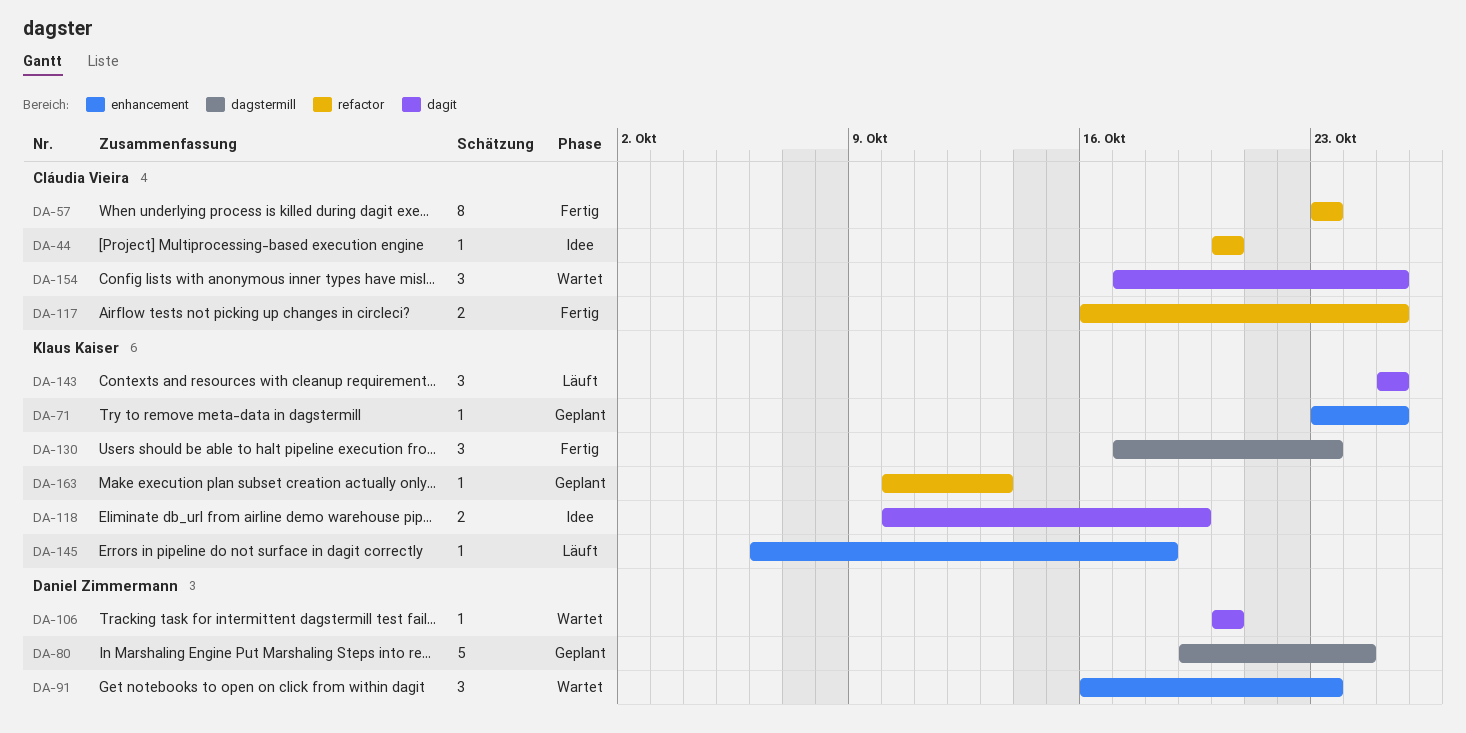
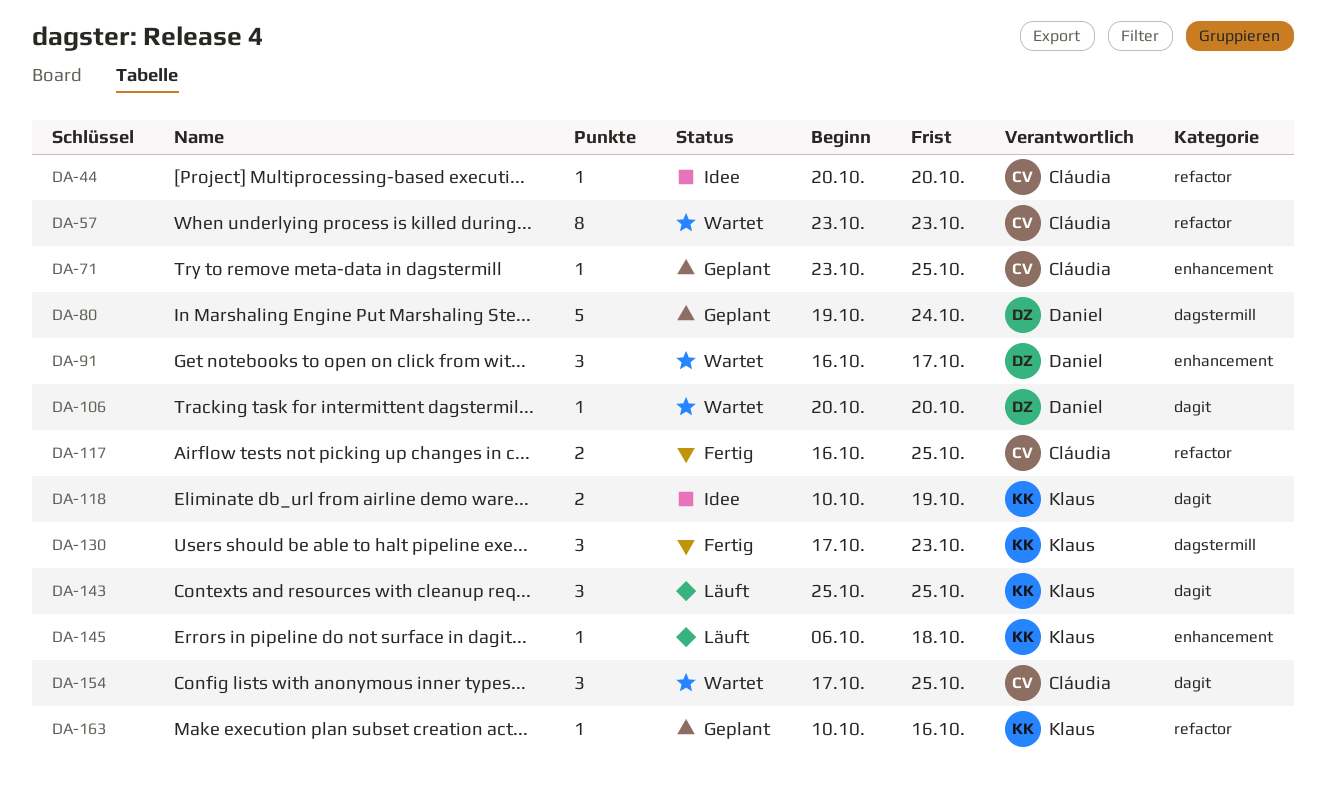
DA-57, status: Fertig -> Wartet
DA-71, owner: Klaus Kaiser -> Cláudia Vieira
DA-91, due: Oct 23 -> Oct 17
DA-163, due: Oct 13 -> Oct 16

